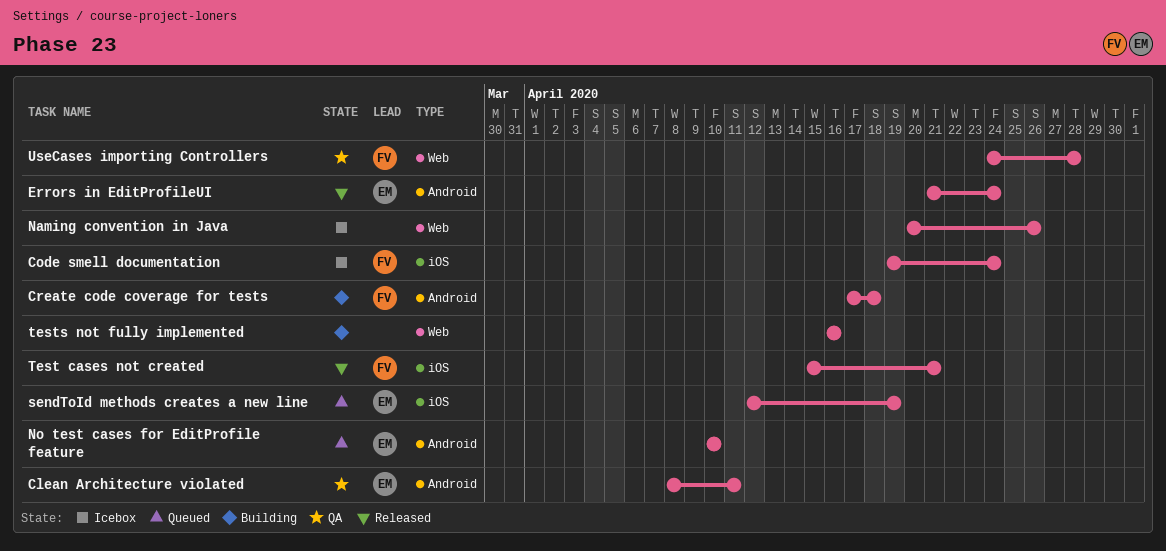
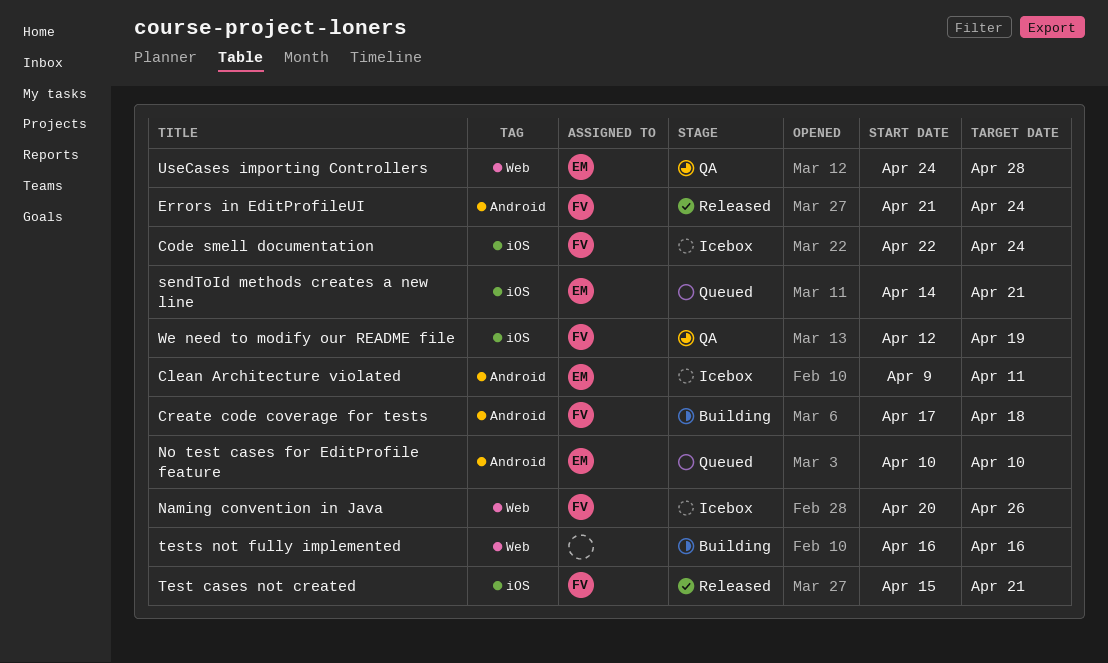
Clean Architecture violated, status: QA -> Icebox
Clean Architecture violated, start: Apr 8 -> Apr 9
Code smell documentation, start: Apr 19 -> Apr 22
Errors in EditProfileUI, owner: EM -> FV
Naming convention in Java, owner: none -> FV
sendToId methods creates a new line, start: Apr 12 -> Apr 14
sendToId methods creates a new line, due: Apr 19 -> Apr 21
UseCases importing Controllers, owner: FV -> EM
We need to modify our README file: none -> present

